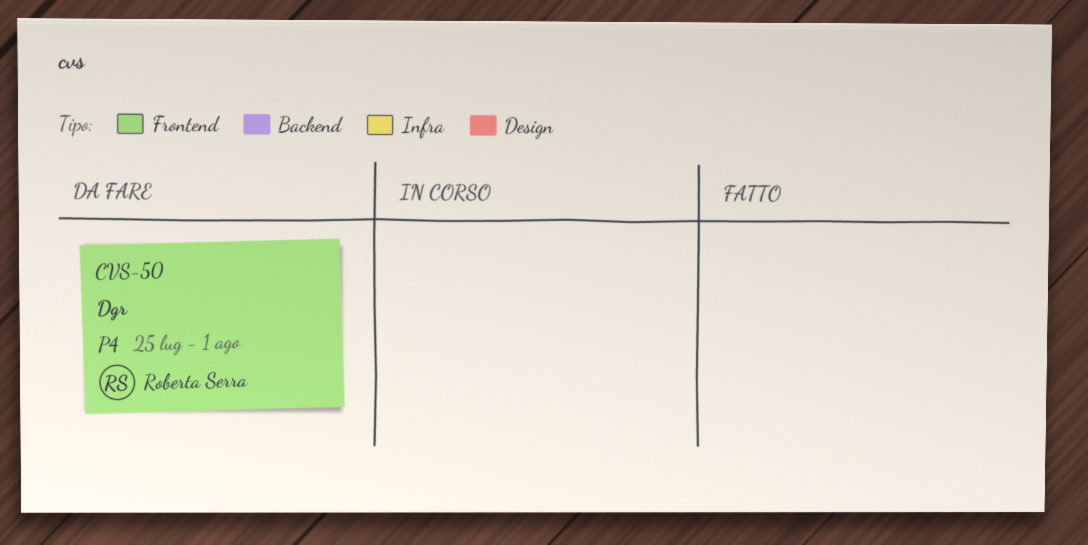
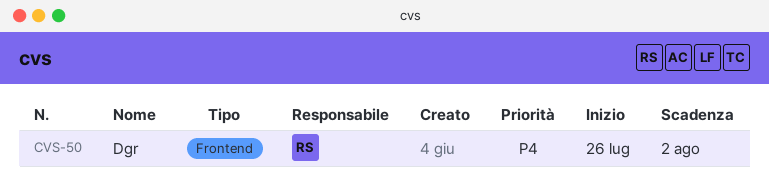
CVS-50, start: Jul 25 -> Jul 26
CVS-50, due: Aug 1 -> Aug 2

